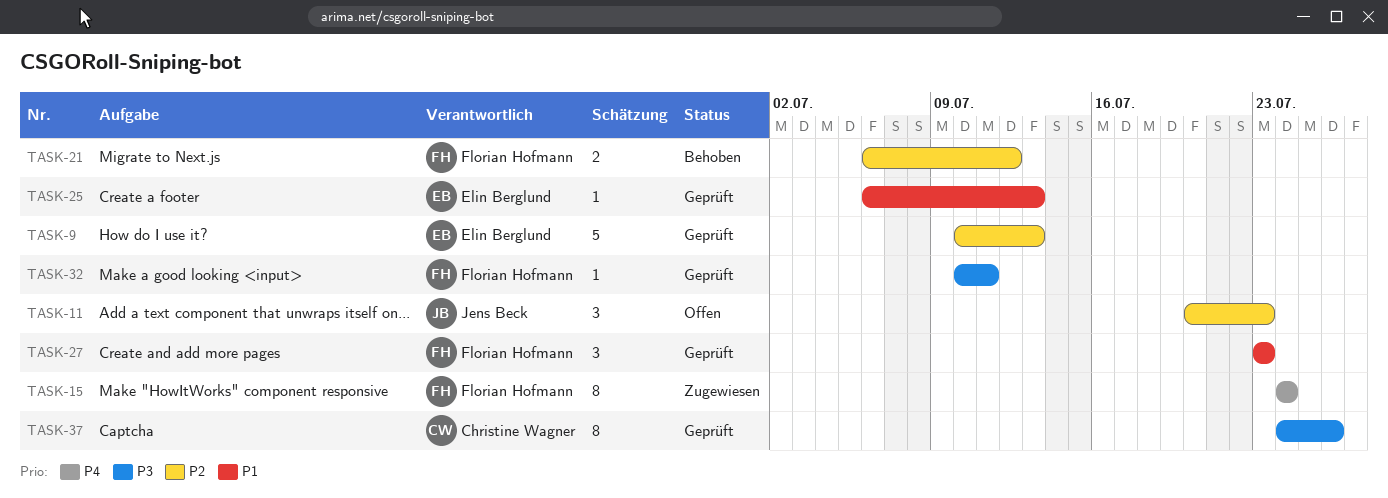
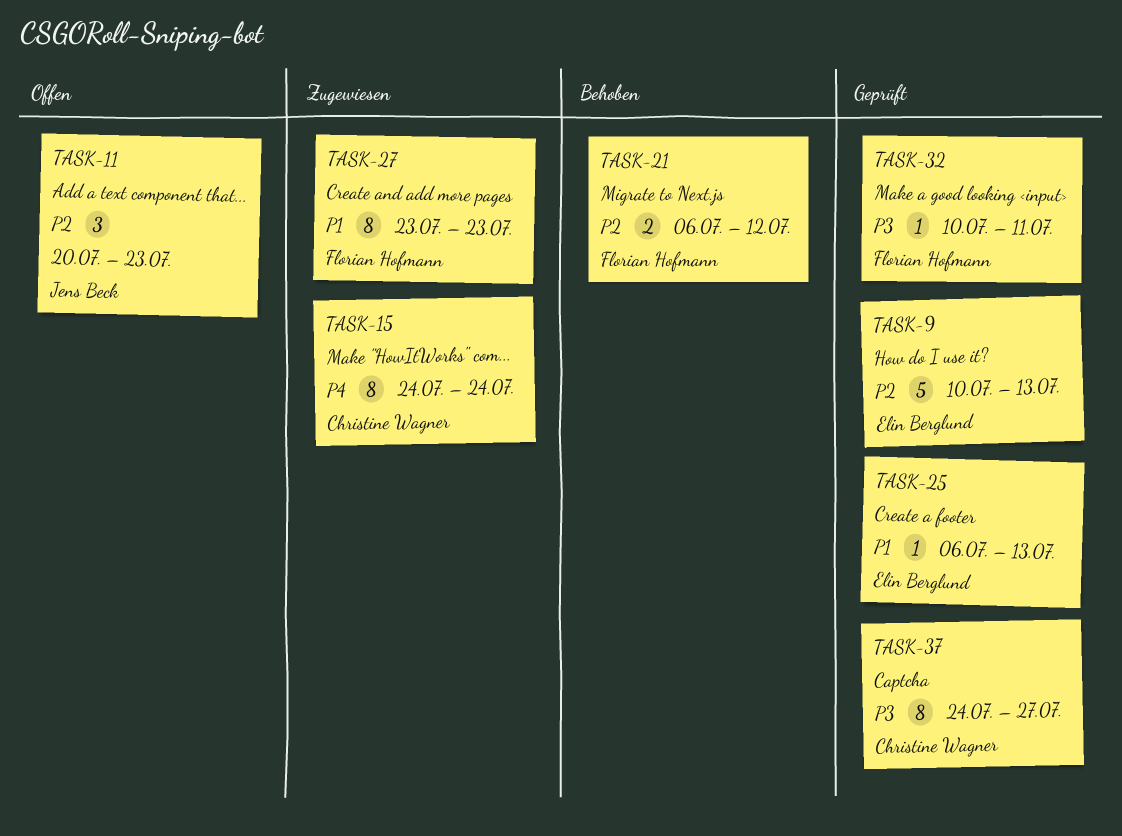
TASK-15, owner: Florian Hofmann -> Christine Wagner
TASK-27, status: Geprüft -> Zugewiesen
TASK-27, estimate: 3 -> 8
TASK-37, due: Jul 26 -> Jul 27

